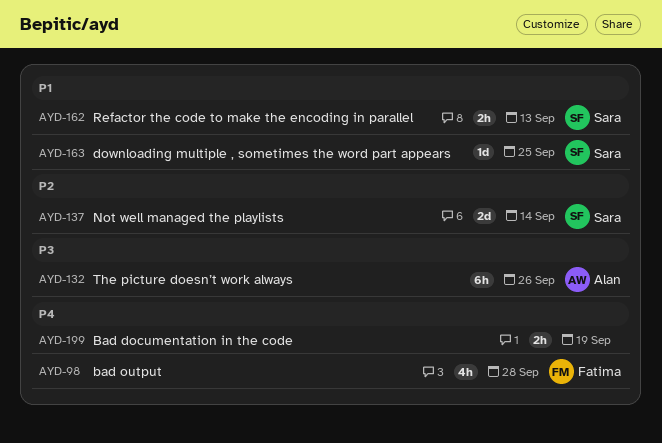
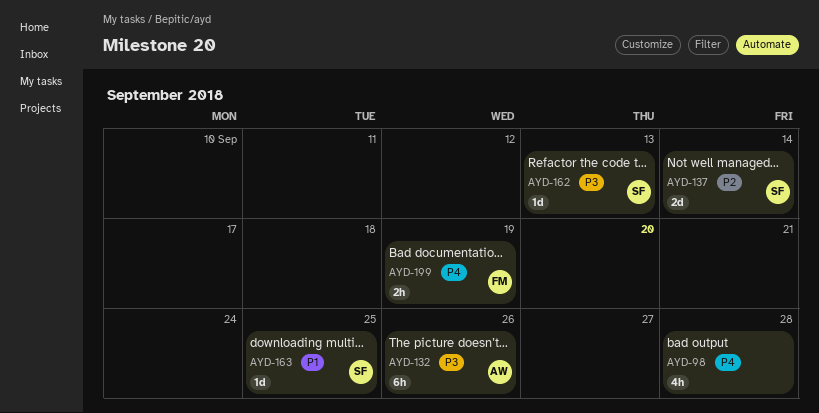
AYD-98, owner: Fatima -> none
AYD-162, priority: P1 -> P3
AYD-162, estimate: 2h -> 1d
AYD-199, owner: none -> Fatima

